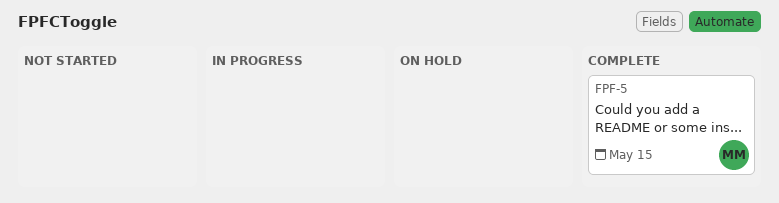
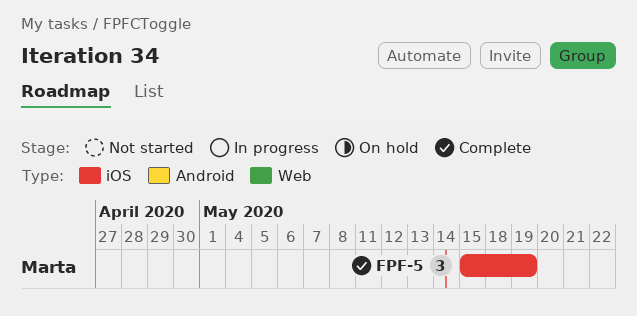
FPF-5, due: May 15 -> May 19

